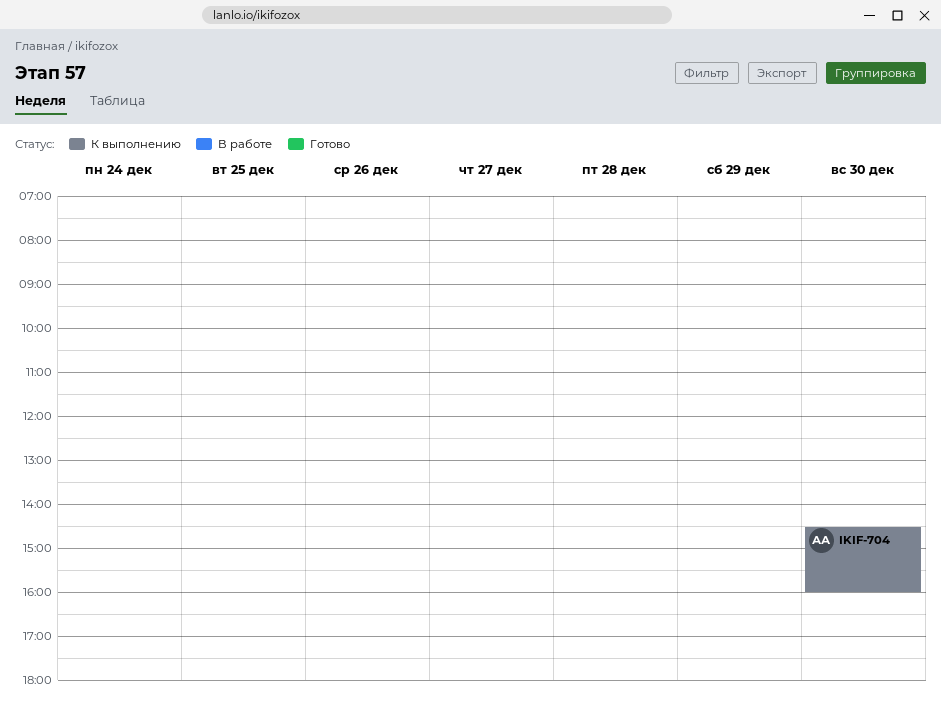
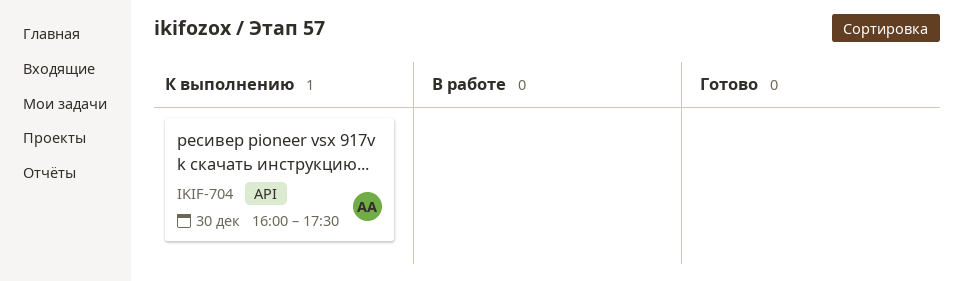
IKIF-704, begins: 14:30 -> 16:00
IKIF-704, ends: 16:00 -> 17:30

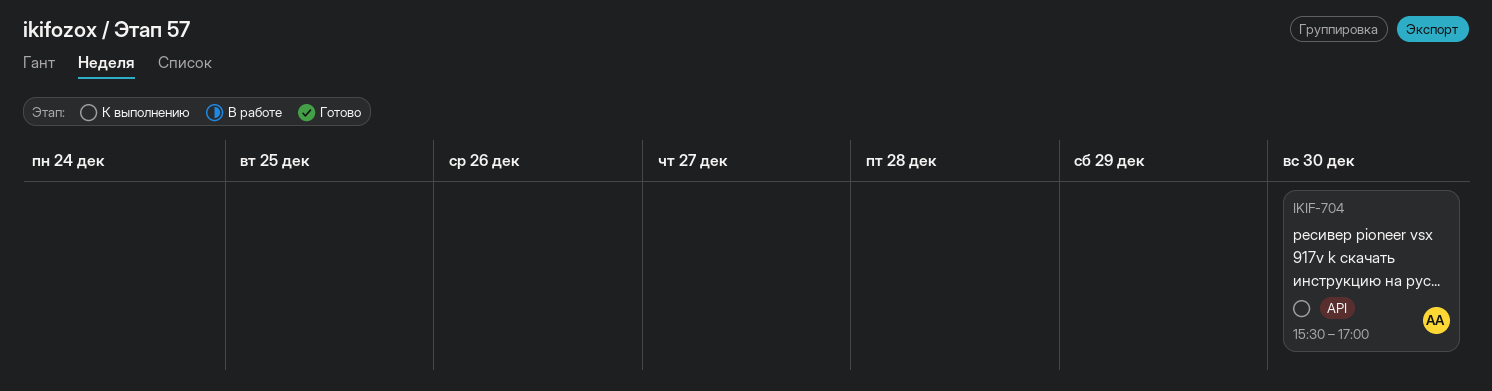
IKIF-704, begins: 16:00 -> 15:30
IKIF-704, ends: 17:30 -> 17:00

